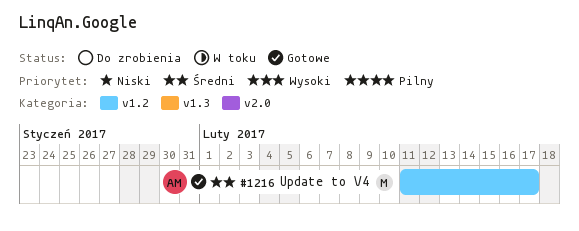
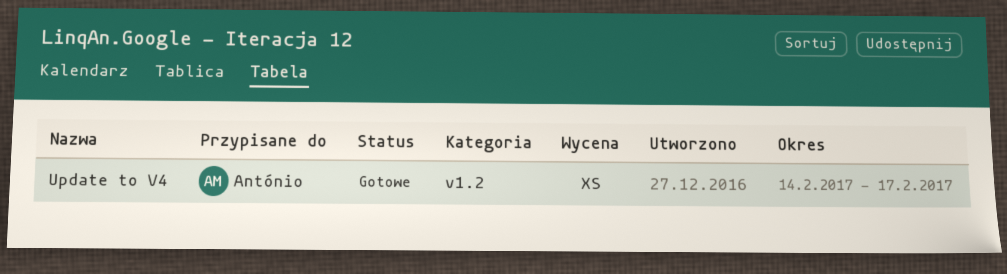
Update to V4, estimate: M -> XS
Update to V4, start: Feb 11 -> Feb 14

